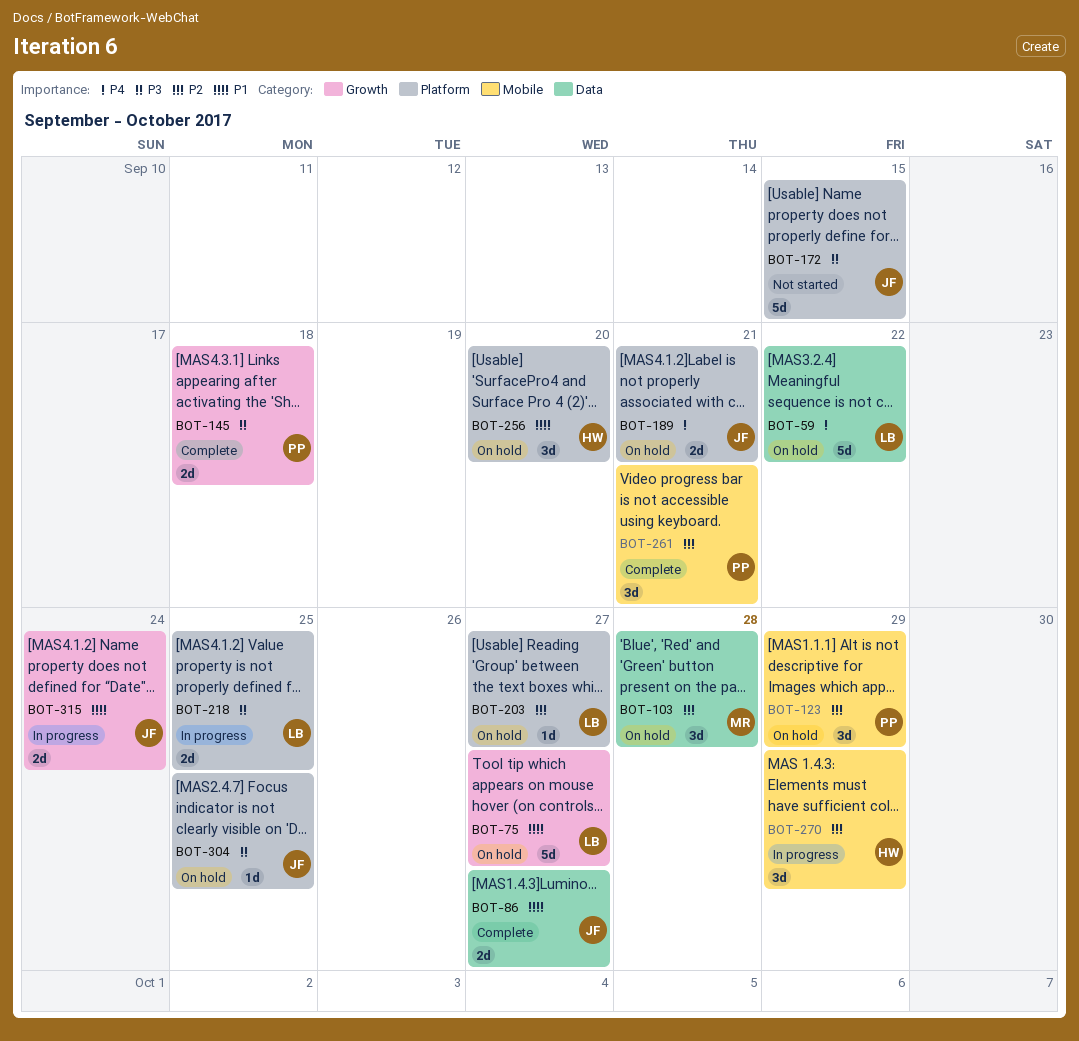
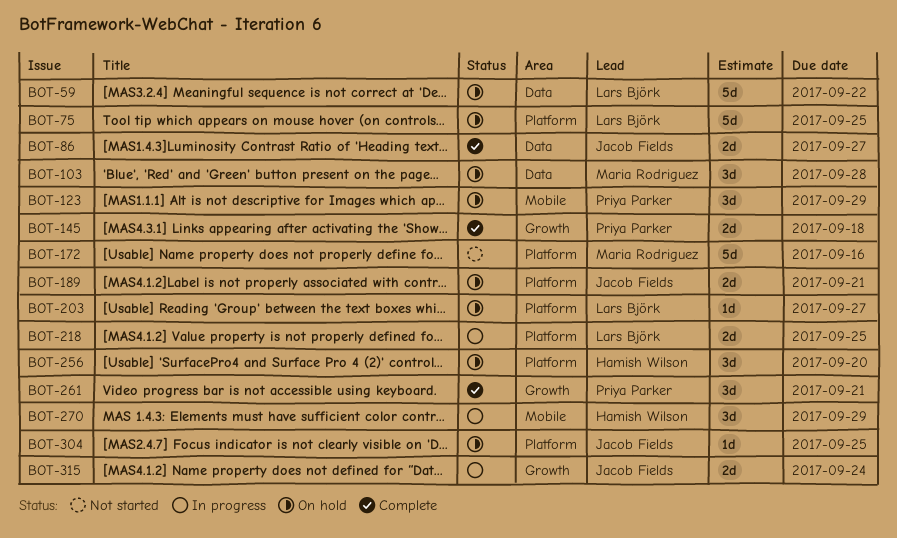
BOT-75, label: Growth -> Platform
BOT-75, due: Sep 27 -> Sep 25
BOT-172, owner: Jacob Fields -> Maria Rodriguez
BOT-172, due: Sep 15 -> Sep 16
BOT-261, label: Mobile -> Growth

